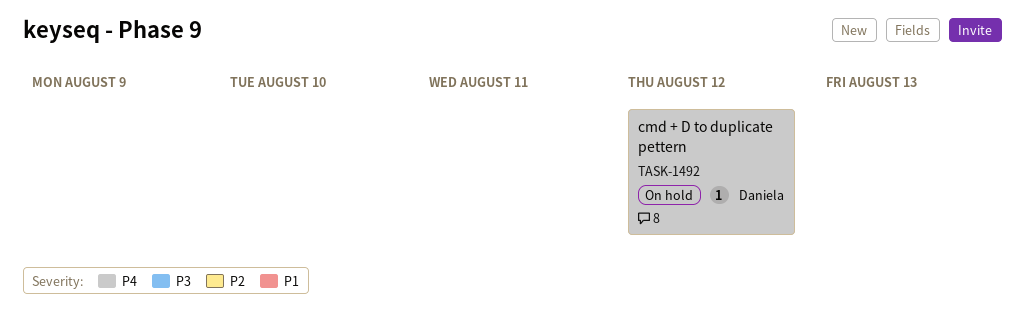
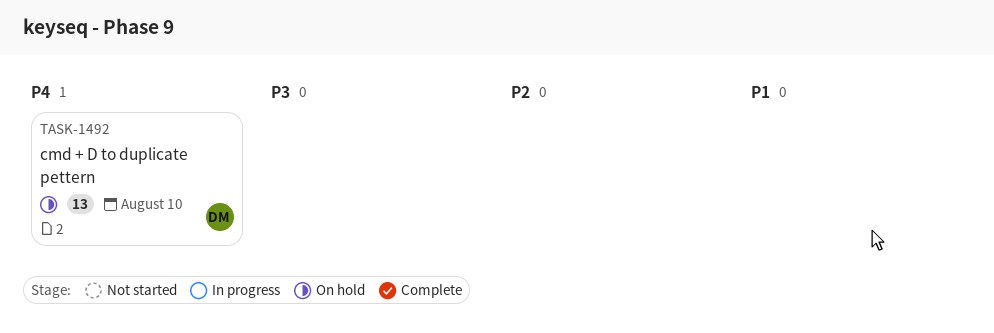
TASK-1492, estimate: 1 -> 13
TASK-1492, due: Aug 12 -> Aug 10

